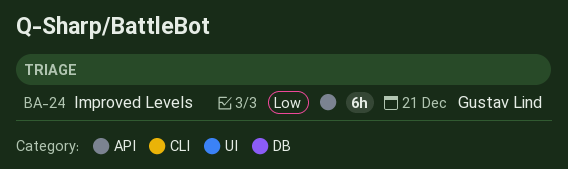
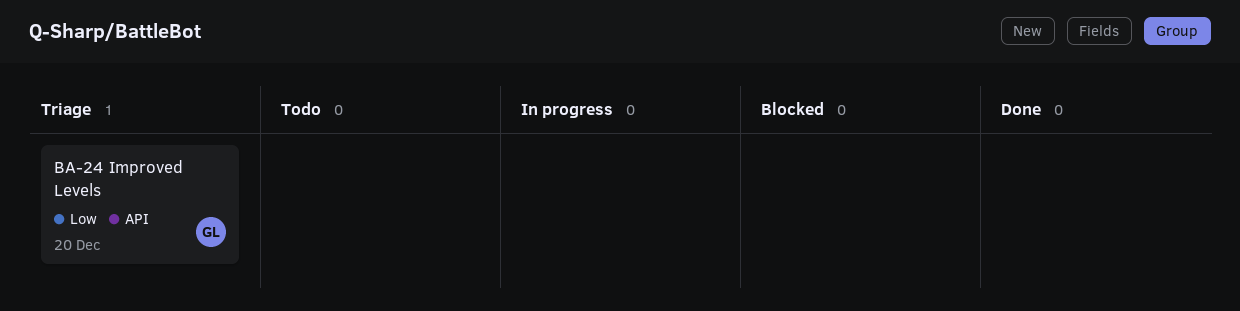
BA-24, due: Dec 21 -> Dec 20

